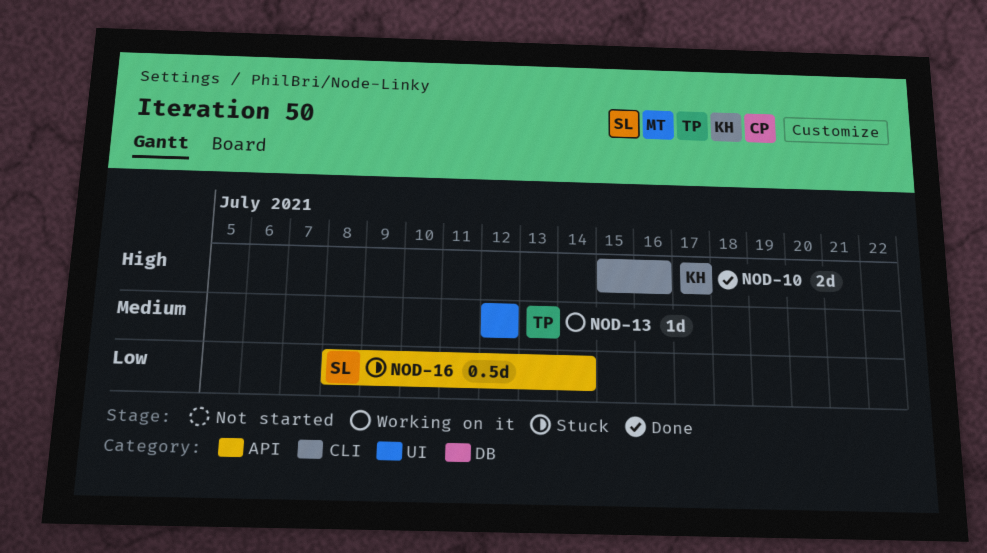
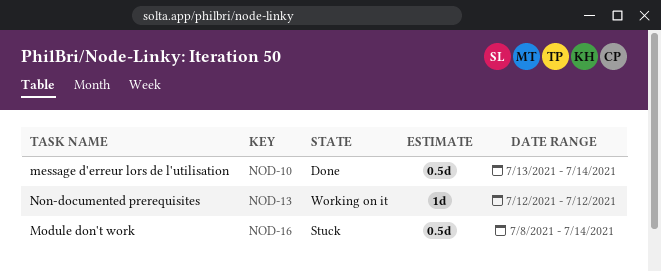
NOD-10, estimate: 2d -> 0.5d
NOD-10, start: Jul 15 -> Jul 13
NOD-10, due: Jul 16 -> Jul 14

